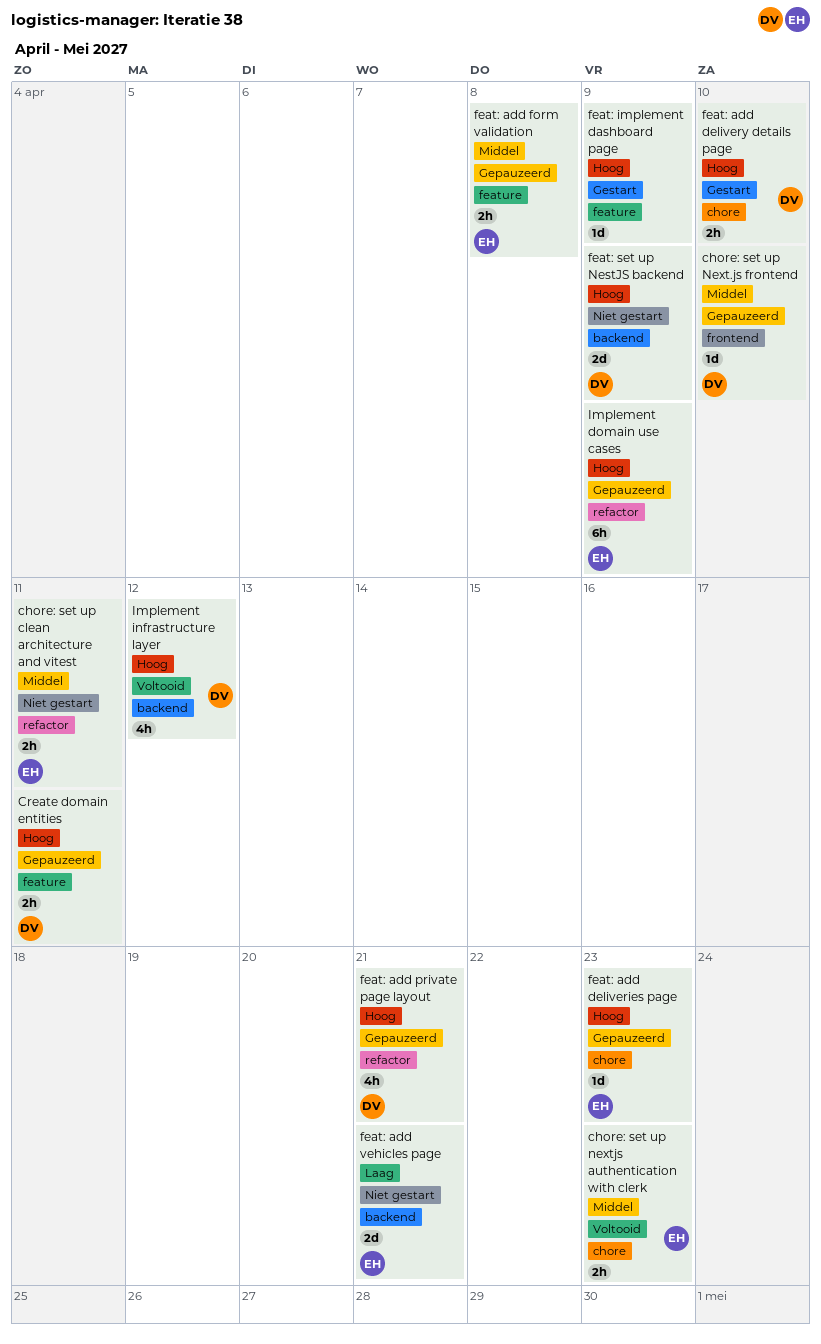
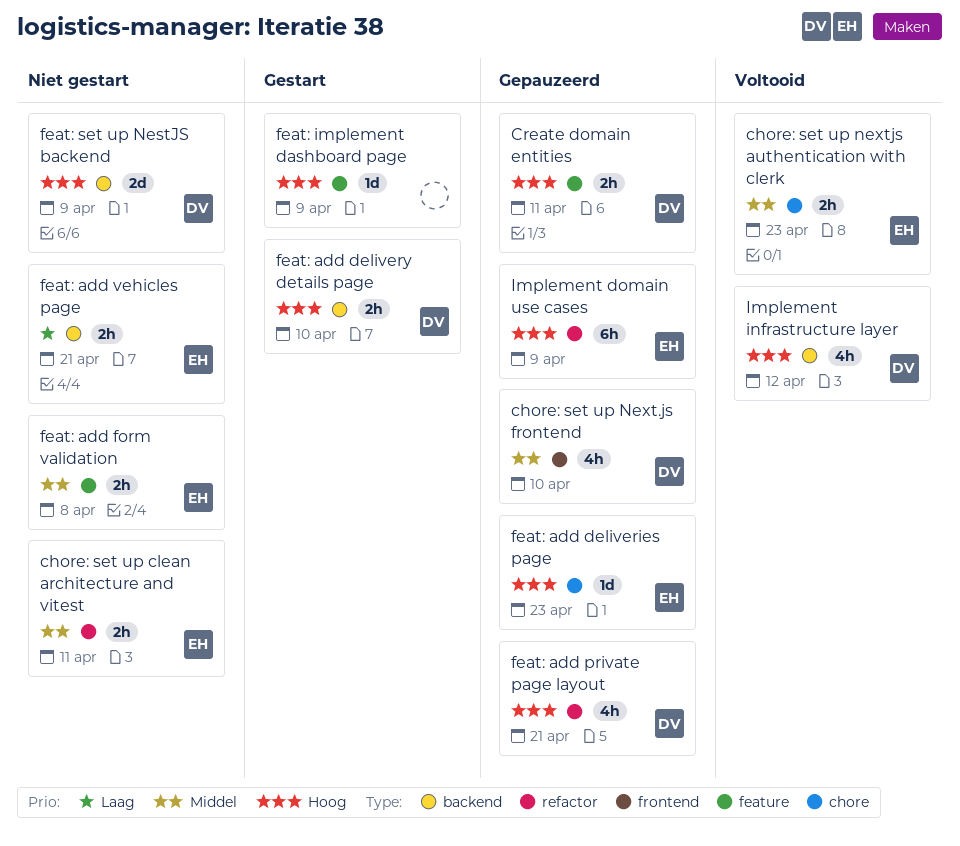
chore: set up Next.js frontend, estimate: 1d -> 4h
feat: add delivery details page, label: chore -> backend
feat: add form validation, status: Gepauzeerd -> Niet gestart
feat: add vehicles page, estimate: 2d -> 2h

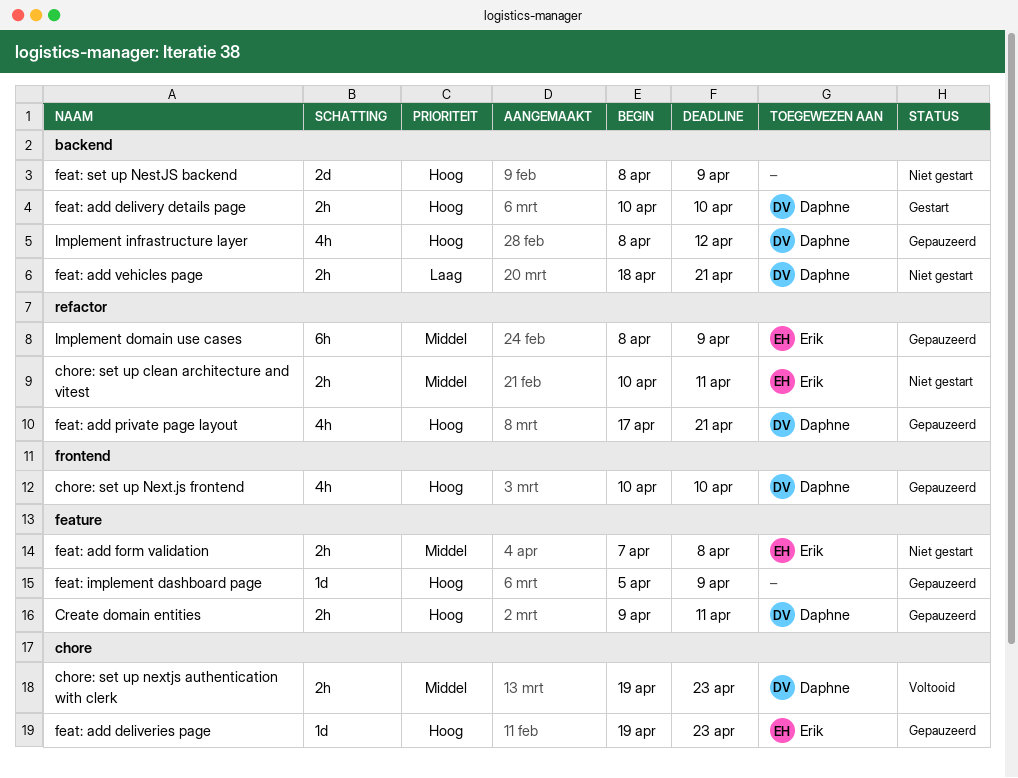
chore: set up Next.js frontend, priority: Middel -> Hoog
chore: set up nextjs authentication with clerk, owner: Erik -> Daphne
feat: add vehicles page, owner: Erik -> Daphne
feat: implement dashboard page, status: Gestart -> Gepauzeerd
feat: set up NestJS backend, owner: Daphne -> none
Implement domain use cases, priority: Hoog -> Middel
Implement infrastructure layer, status: Voltooid -> Gepauzeerd

